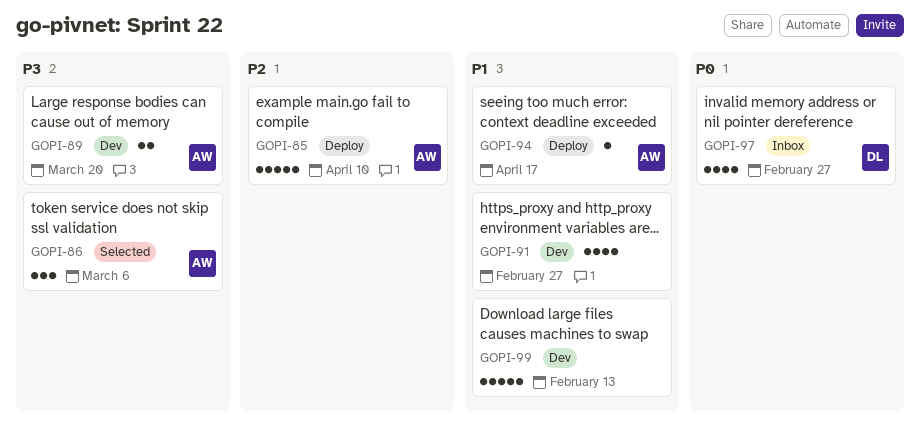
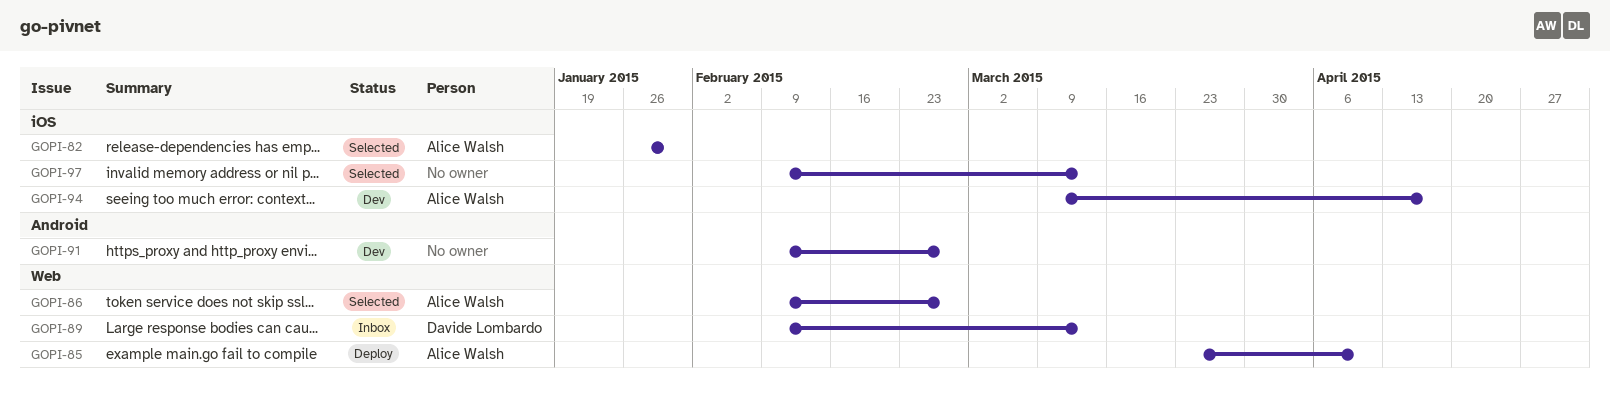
GOPI-82: none -> present
GOPI-86, due: Mar 6 -> Feb 27
GOPI-89, status: Dev -> Inbox
GOPI-89, owner: Alice Walsh -> Davide Lombardo
GOPI-89, due: Mar 20 -> Mar 13
GOPI-94, status: Deploy -> Dev
GOPI-97, status: Inbox -> Selected
GOPI-97, owner: Davide Lombardo -> none
GOPI-97, due: Feb 27 -> Mar 13
GOPI-99: present -> none

